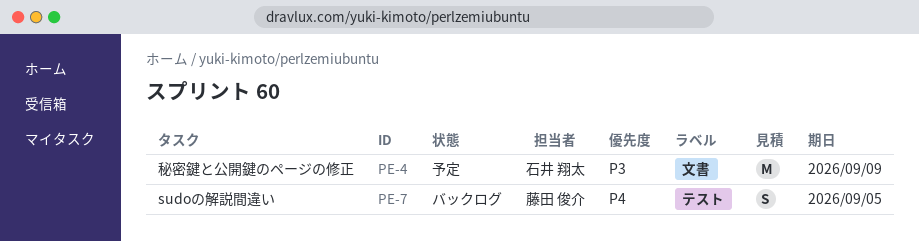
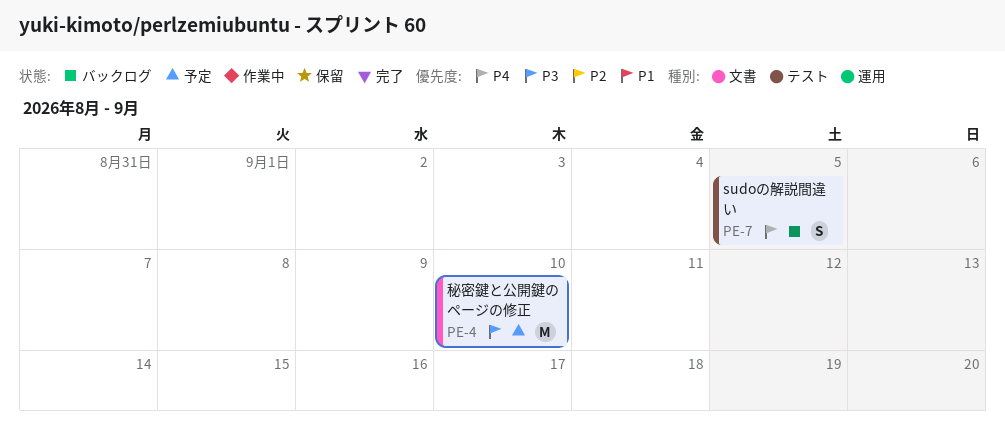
PE-4, due: Sep 9 -> Sep 10

